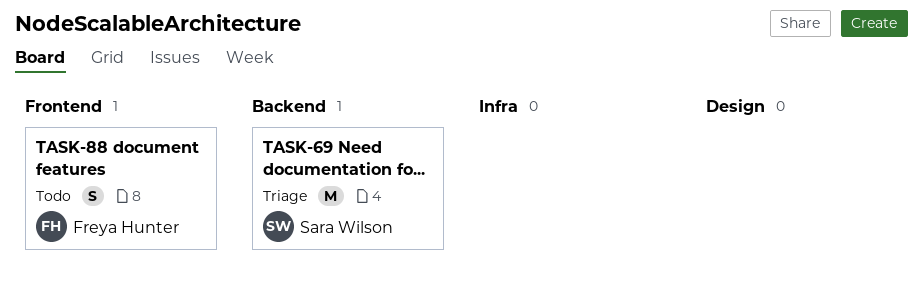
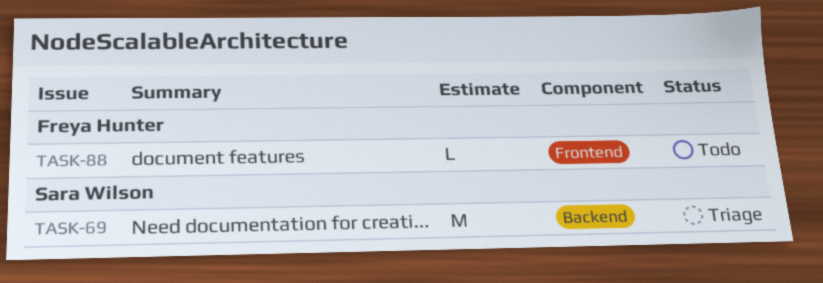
TASK-88, estimate: S -> L

